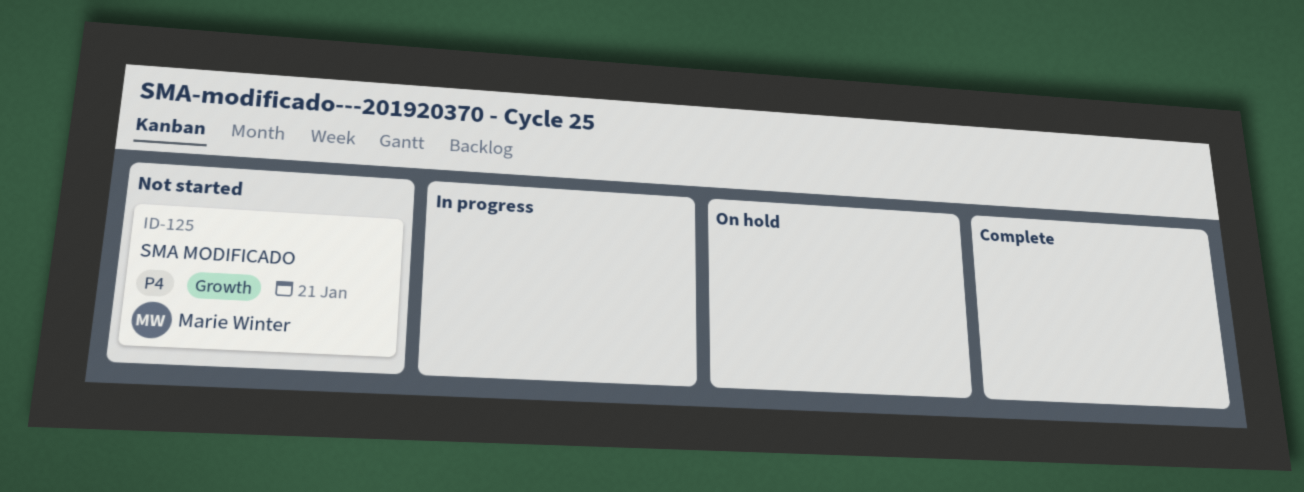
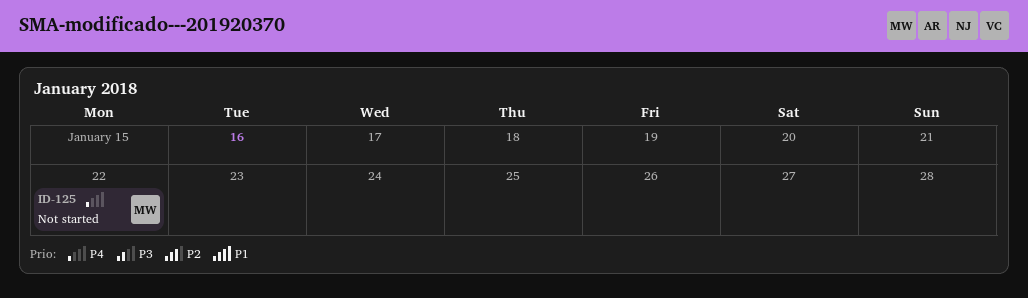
ID-125, due: Jan 21 -> Jan 22

